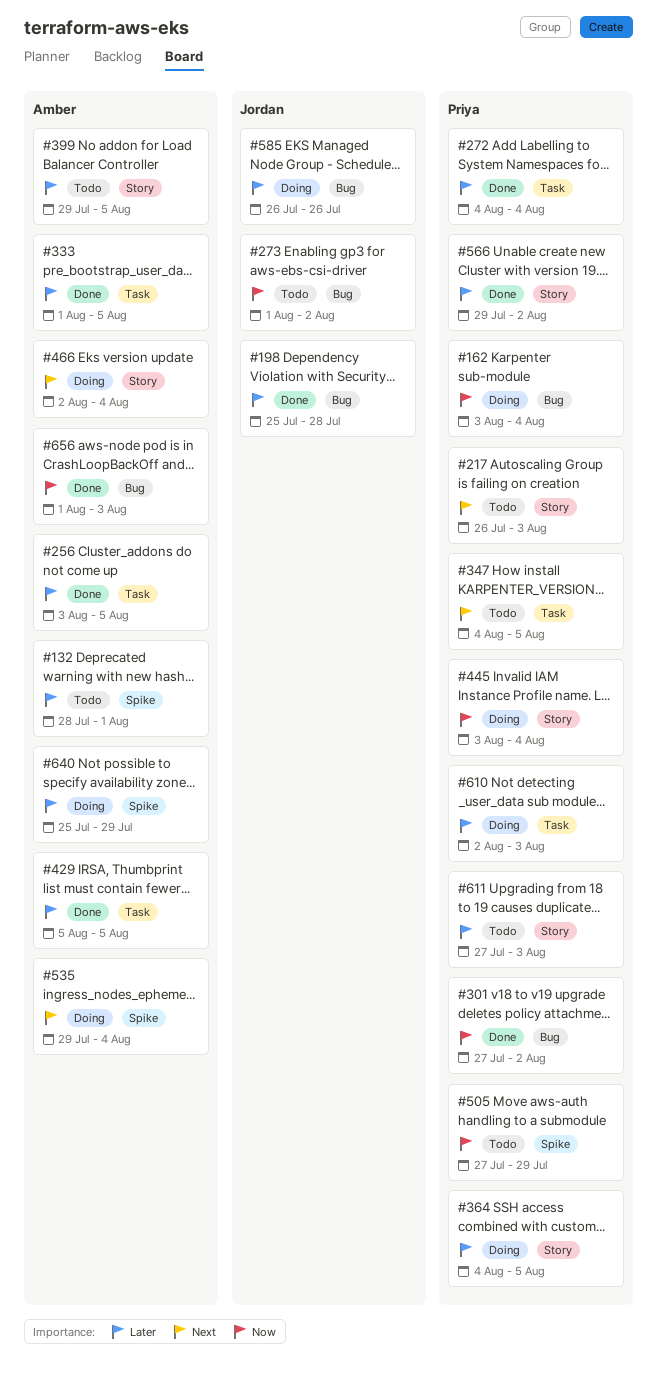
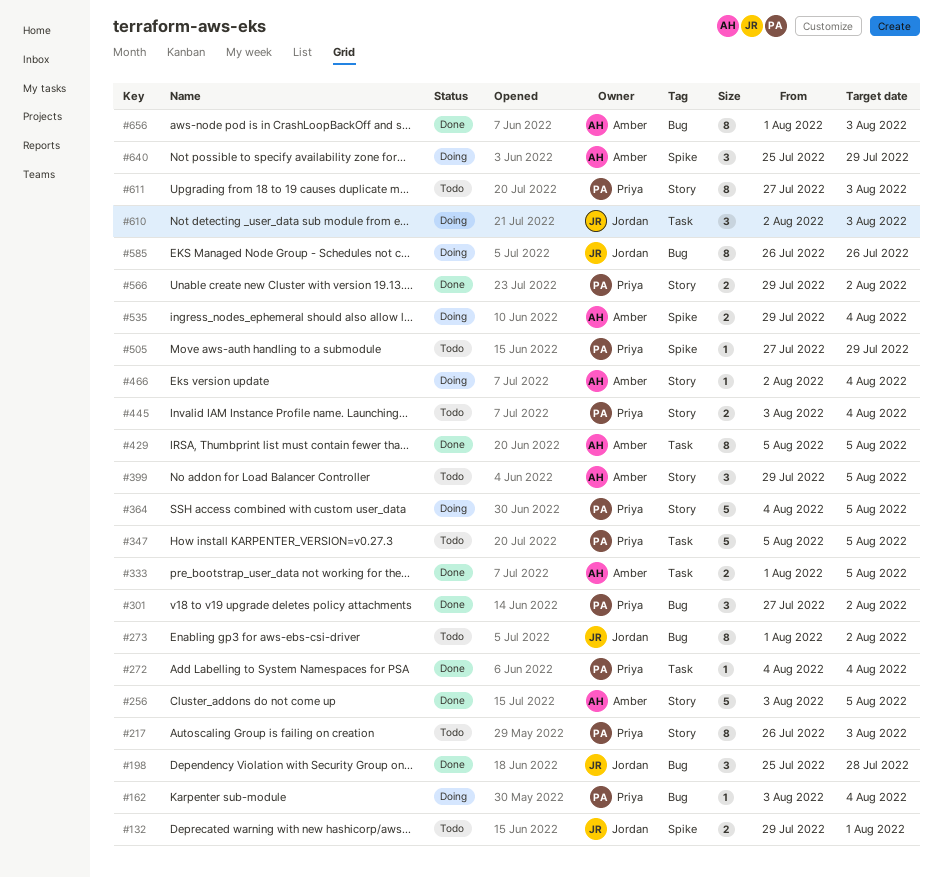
#132, owner: Amber -> Jordan
#132, start: Jul 28 -> Jul 29
#256, label: Task -> Story
#347, start: Aug 4 -> Aug 5
#445, status: Doing -> Todo
#610, owner: Priya -> Jordan

